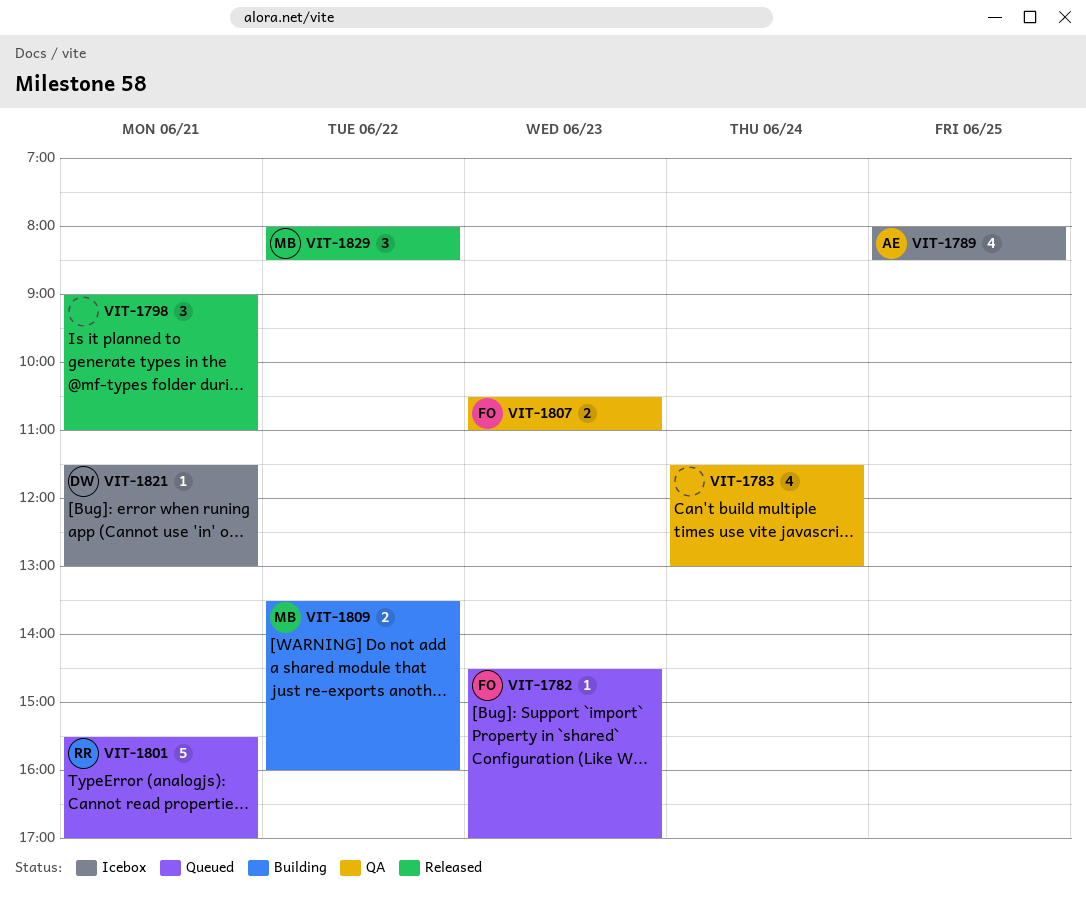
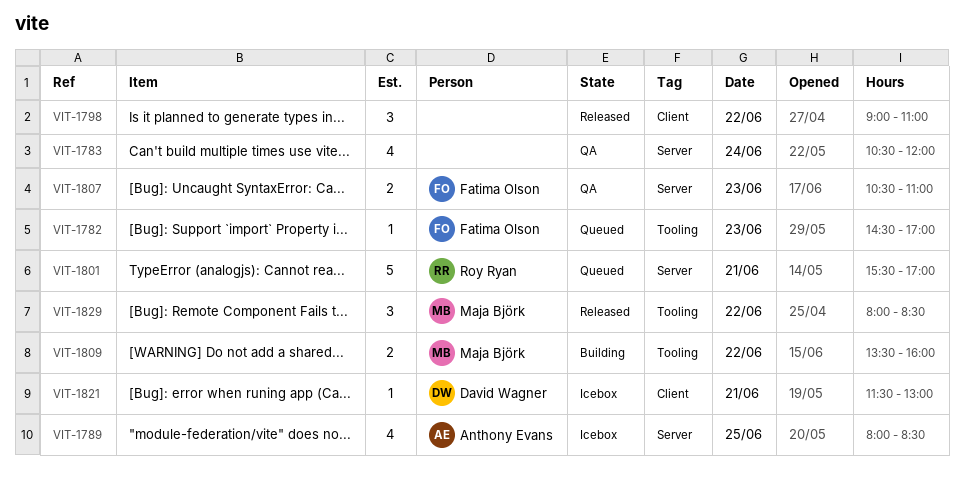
VIT-1783, begins: 11:30 -> 10:30
VIT-1783, ends: 13:00 -> 12:00
VIT-1798, day: Jun 21 -> Jun 22

